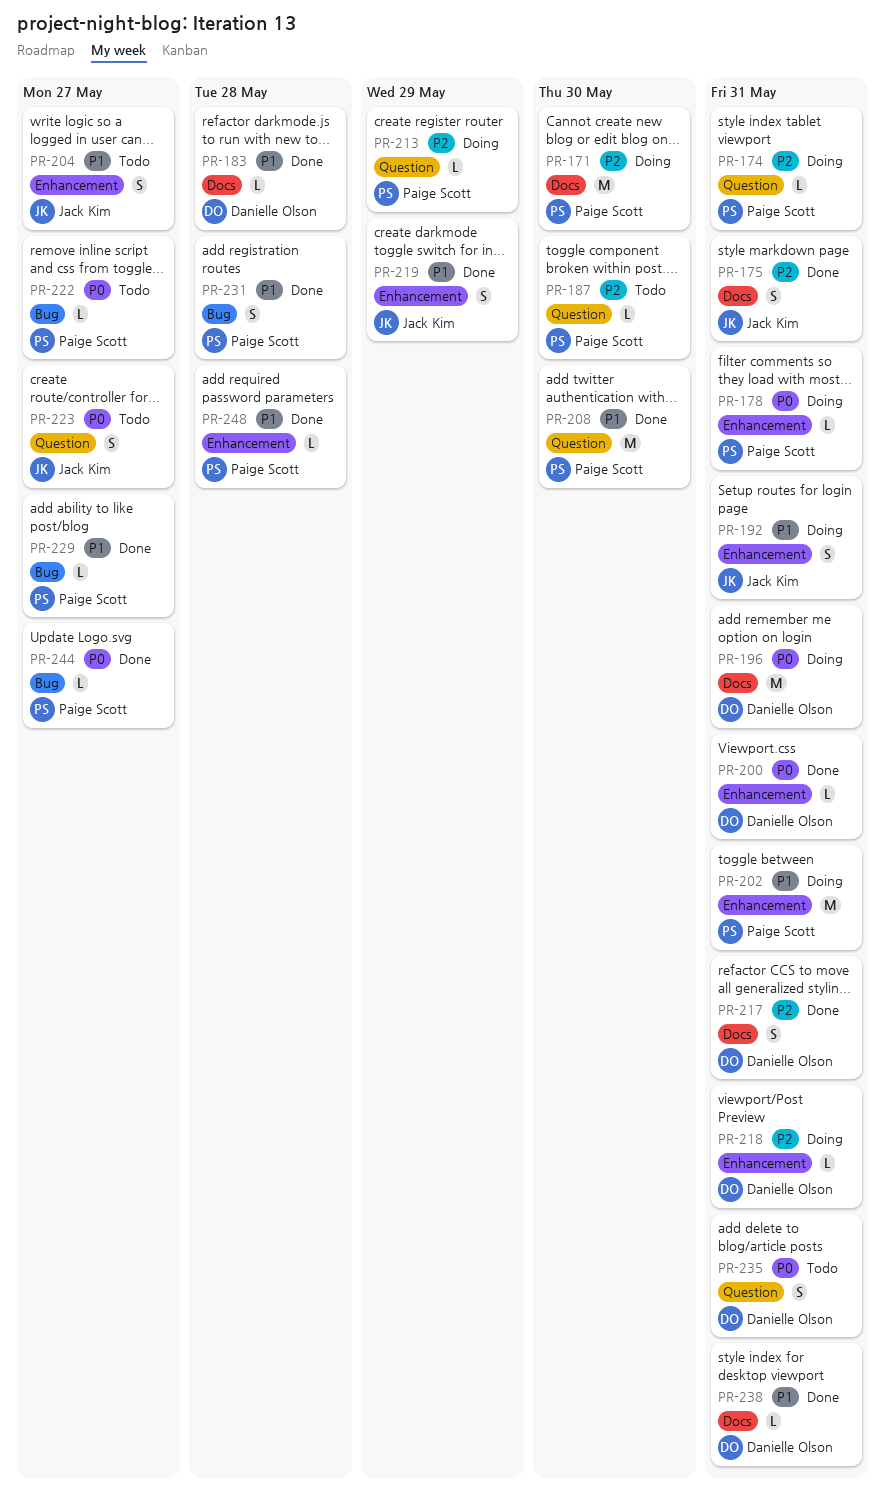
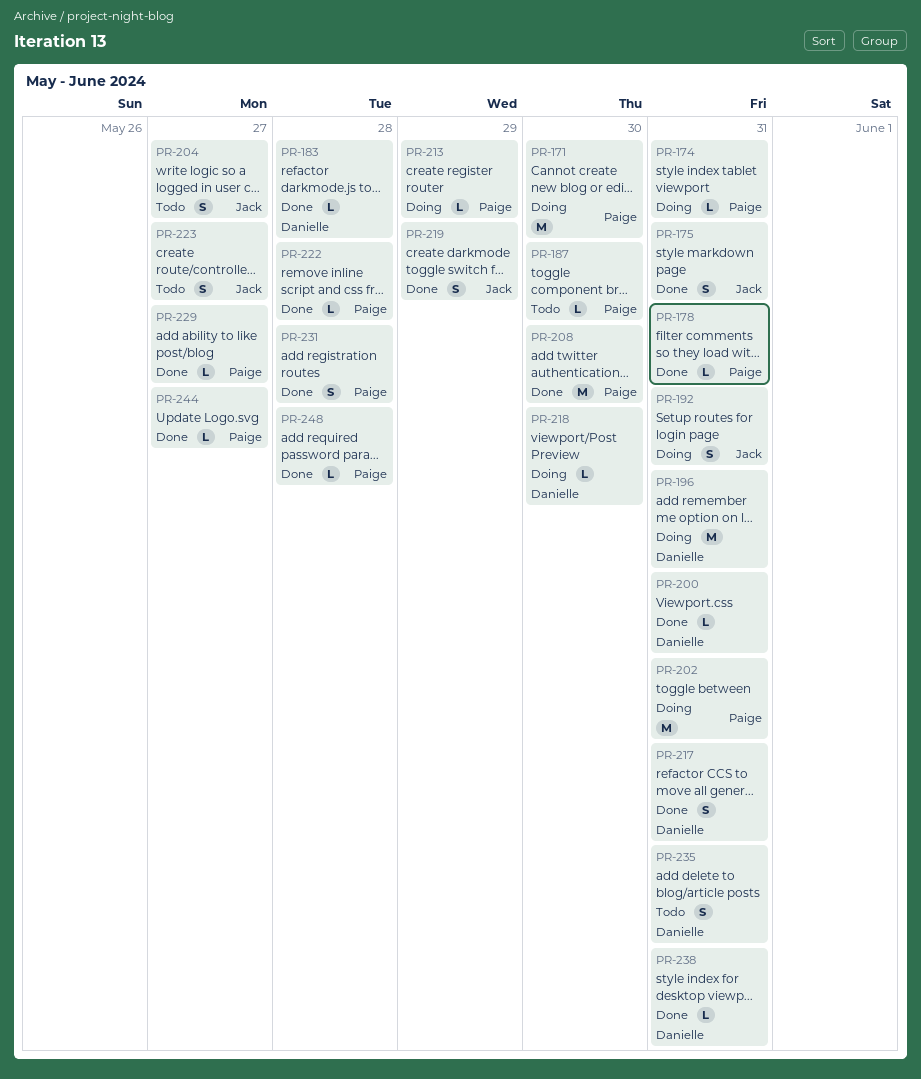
PR-178, status: Doing -> Done
PR-218, due: May 31 -> May 30
PR-222, status: Todo -> Done
PR-222, due: May 27 -> May 28

